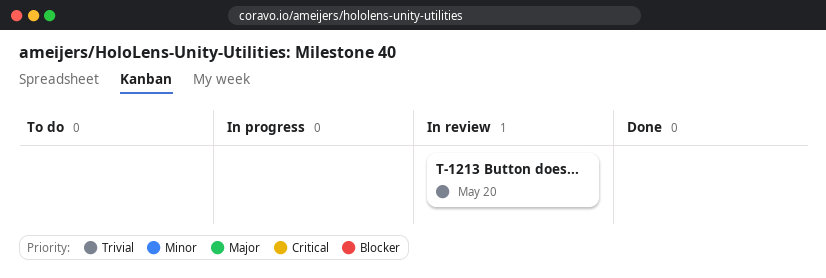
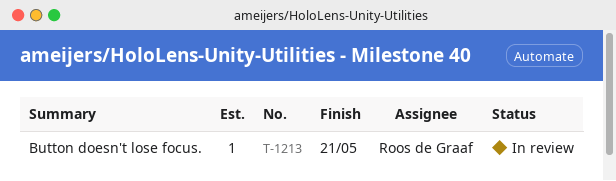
T-1213, due: May 20 -> May 21

